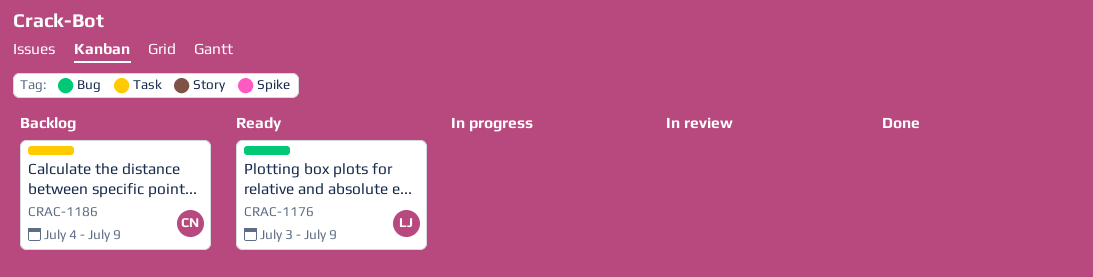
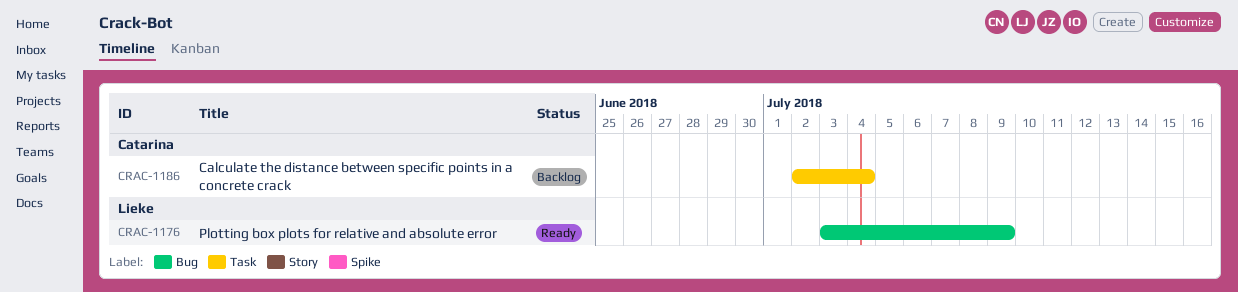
CRAC-1186, start: Jul 4 -> Jul 2
CRAC-1186, due: Jul 9 -> Jul 4

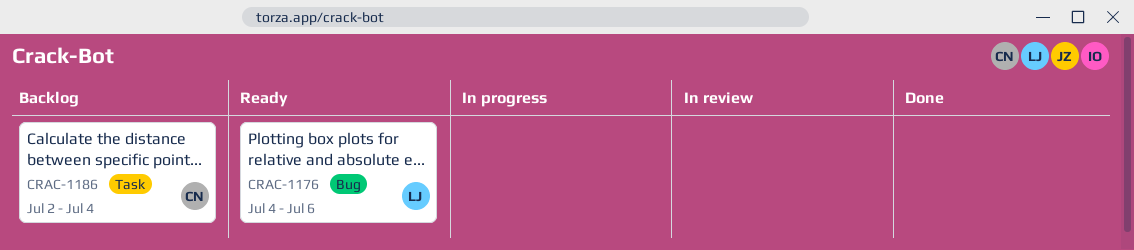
CRAC-1176, start: Jul 3 -> Jul 4
CRAC-1176, due: Jul 9 -> Jul 6

